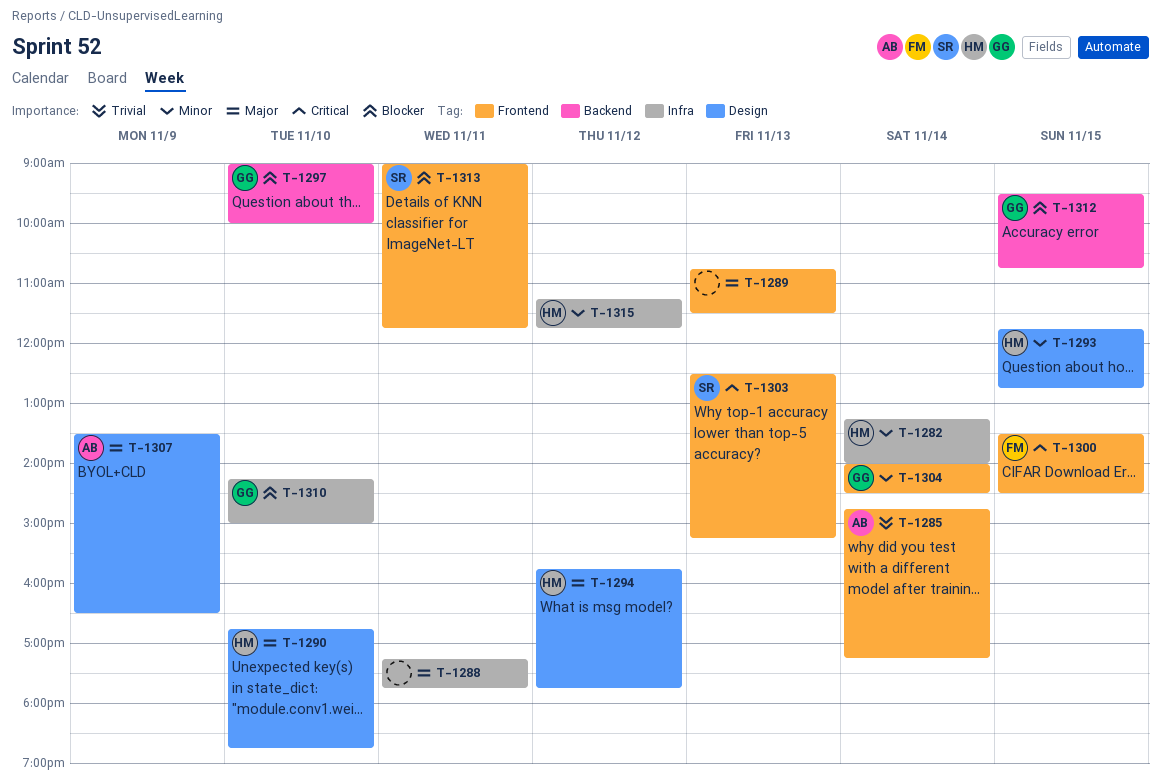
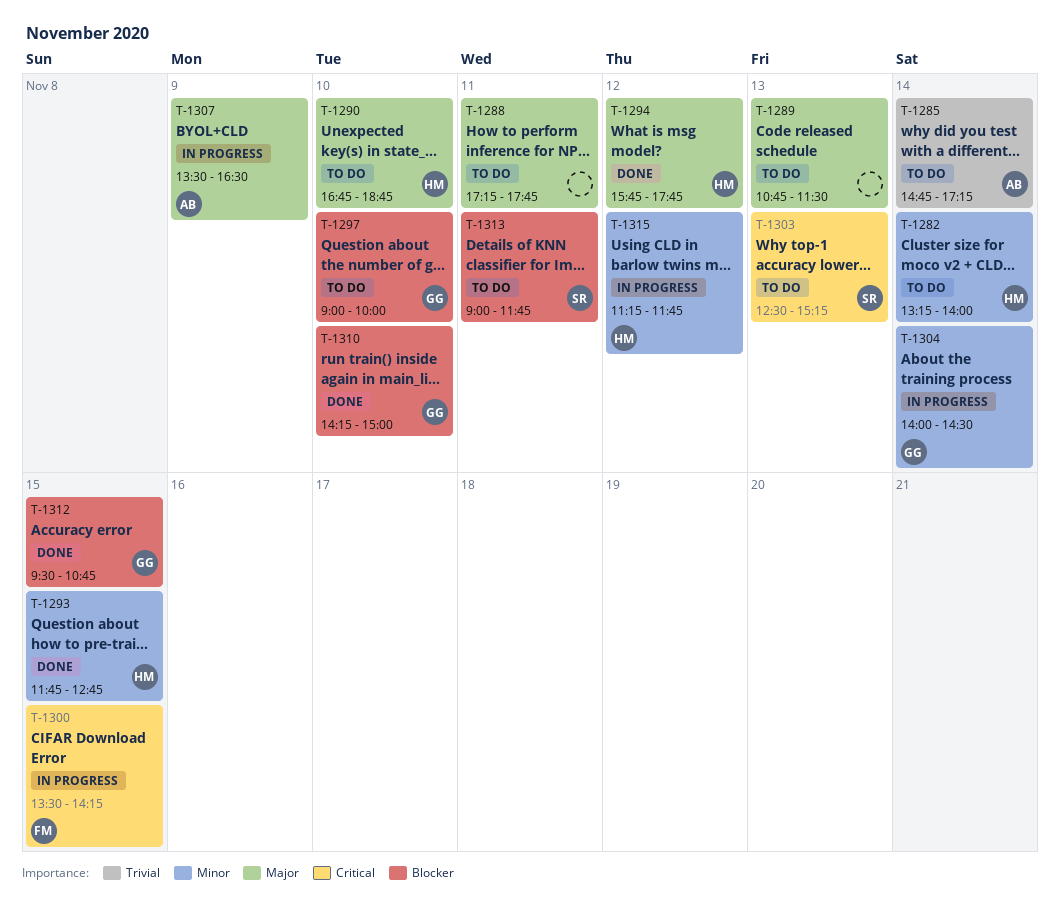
T-1300, ends: 14:30 -> 14:15

